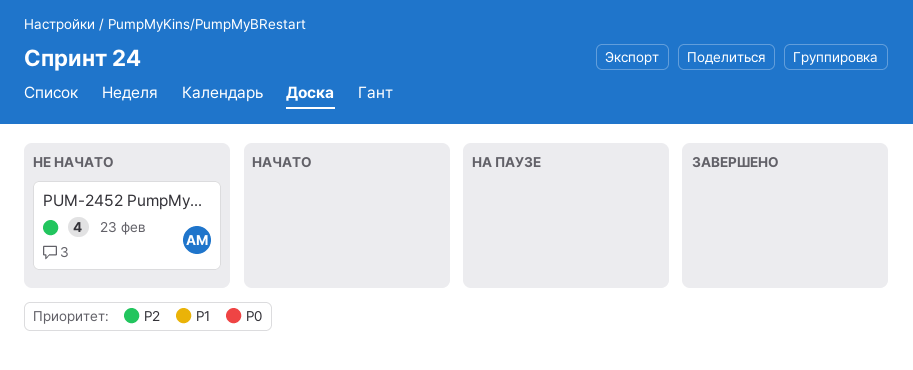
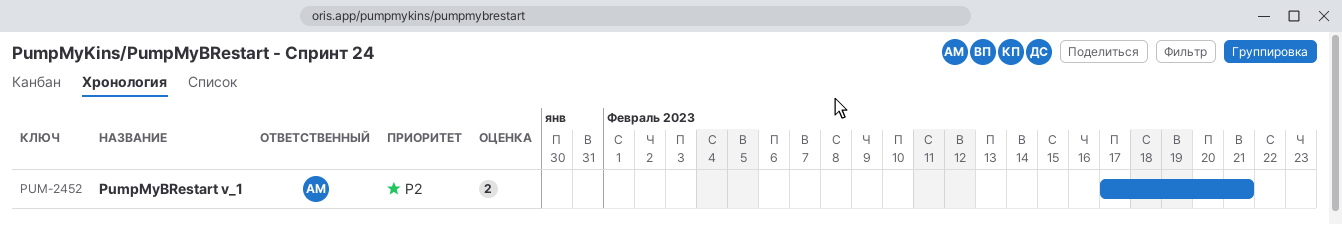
PUM-2452, estimate: 4 -> 2
PUM-2452, due: Feb 23 -> Feb 21

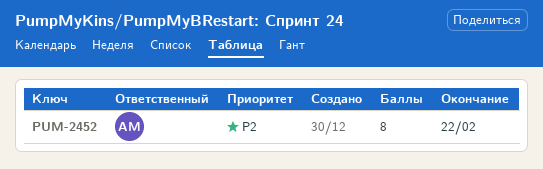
PUM-2452, estimate: 2 -> 8
PUM-2452, due: Feb 21 -> Feb 22

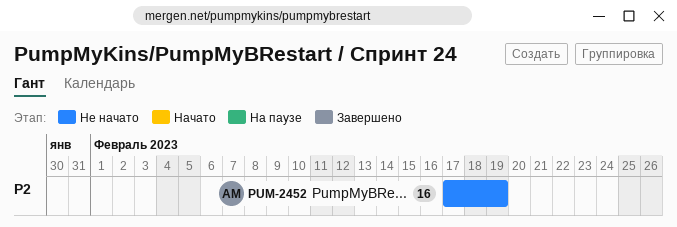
PUM-2452, estimate: 8 -> 16
PUM-2452, due: Feb 22 -> Feb 19

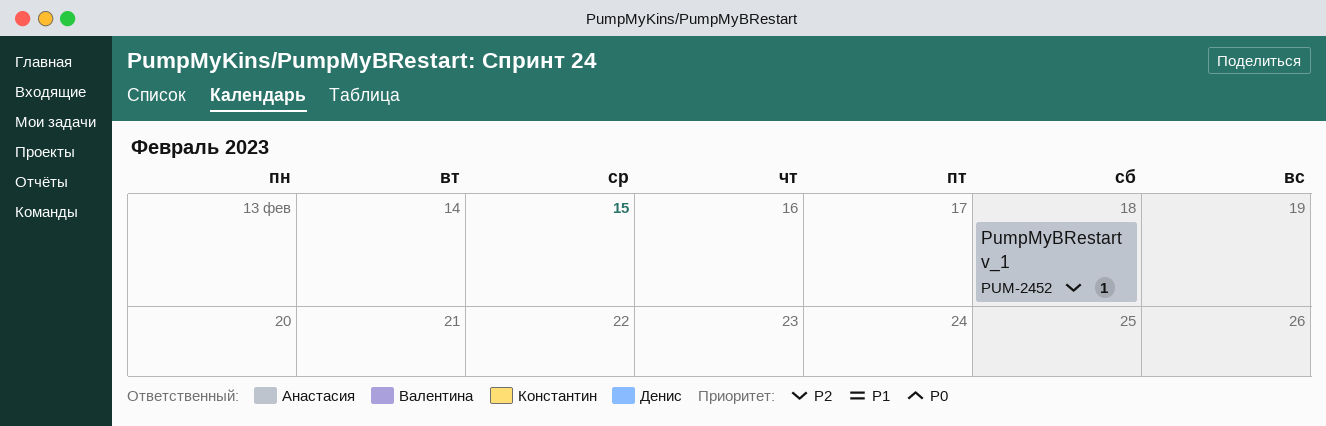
PUM-2452, estimate: 16 -> 1
PUM-2452, due: Feb 19 -> Feb 18

